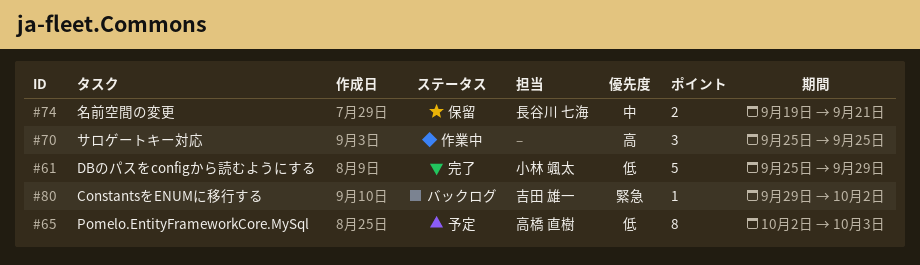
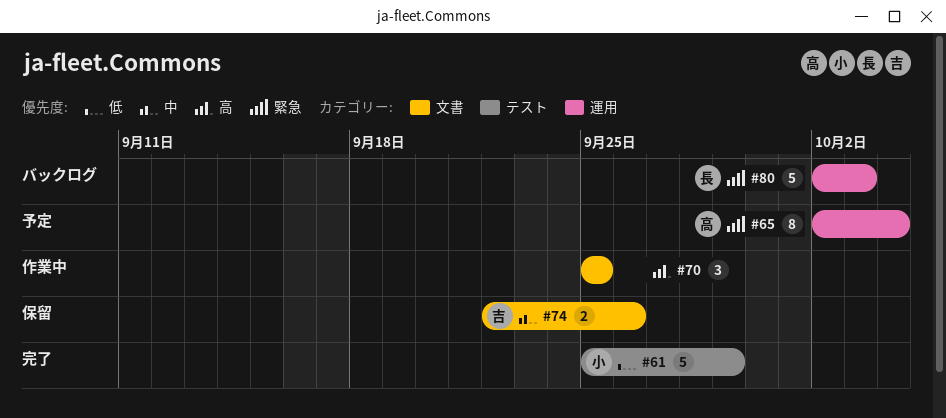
#65, priority: 低 -> 緊急
#65, due: Oct 3 -> Oct 4
#74, owner: 長谷川 七海 -> 吉田 雄一
#74, start: Sep 19 -> Sep 22
#74, due: Sep 21 -> Sep 26
#80, owner: 吉田 雄一 -> 長谷川 七海
#80, estimate: 1 -> 5
#80, start: Sep 29 -> Oct 2
#80, due: Oct 2 -> Oct 3

